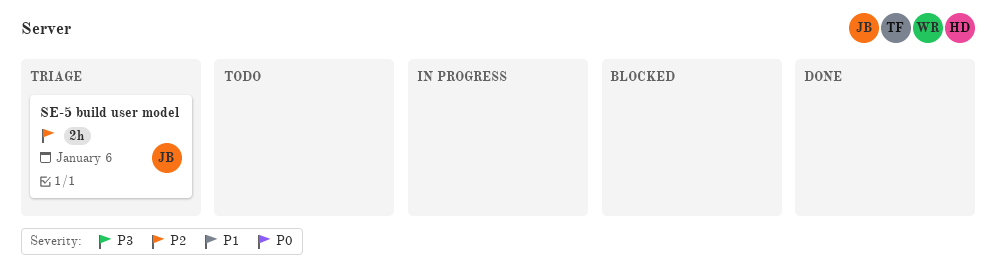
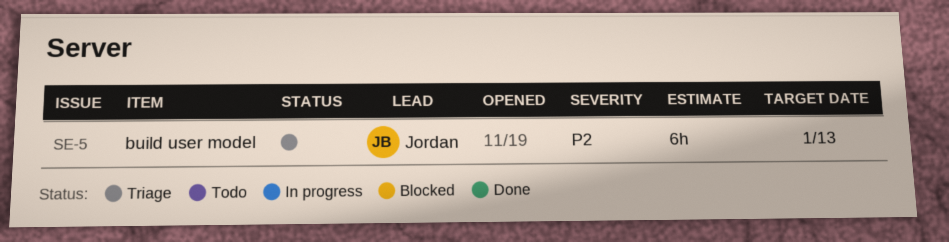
SE-5, estimate: 2h -> 6h
SE-5, due: Jan 6 -> Jan 13

